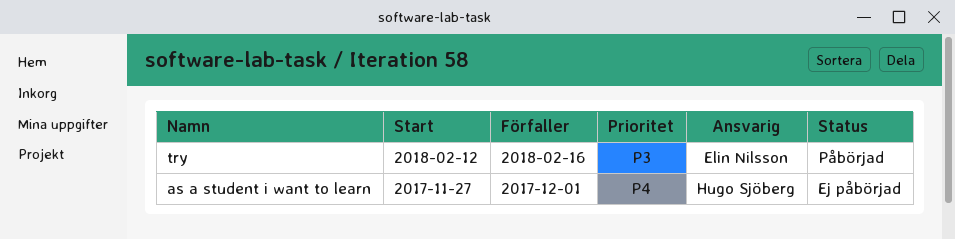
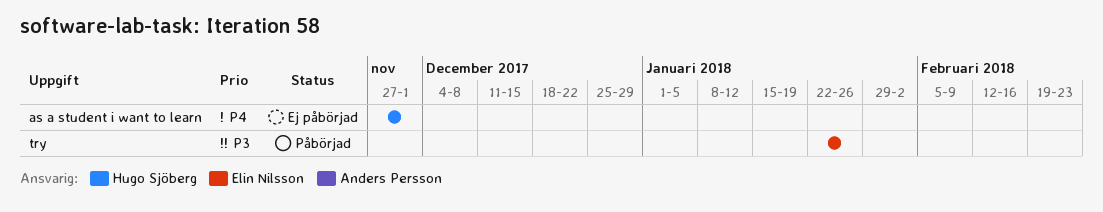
try, start: Feb 12 -> Jan 22
try, due: Feb 16 -> Jan 26

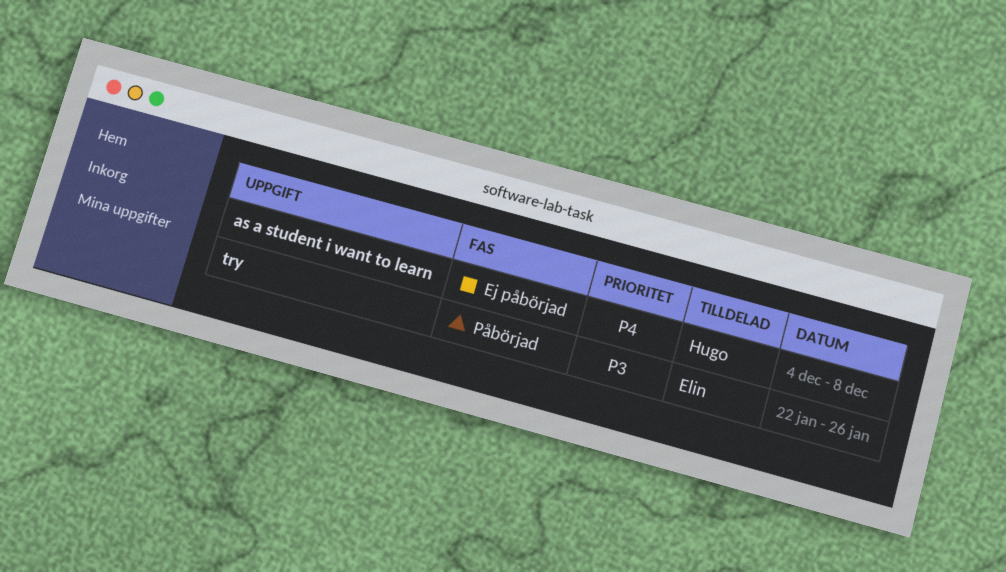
as a student i want to learn, start: Nov 27 -> Dec 4
as a student i want to learn, due: Dec 1 -> Dec 8

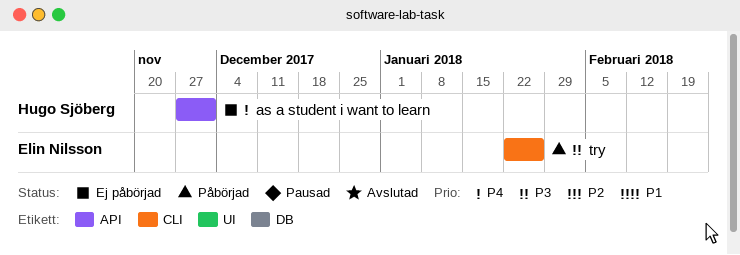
as a student i want to learn, start: Dec 4 -> Nov 27
as a student i want to learn, due: Dec 8 -> Dec 1

